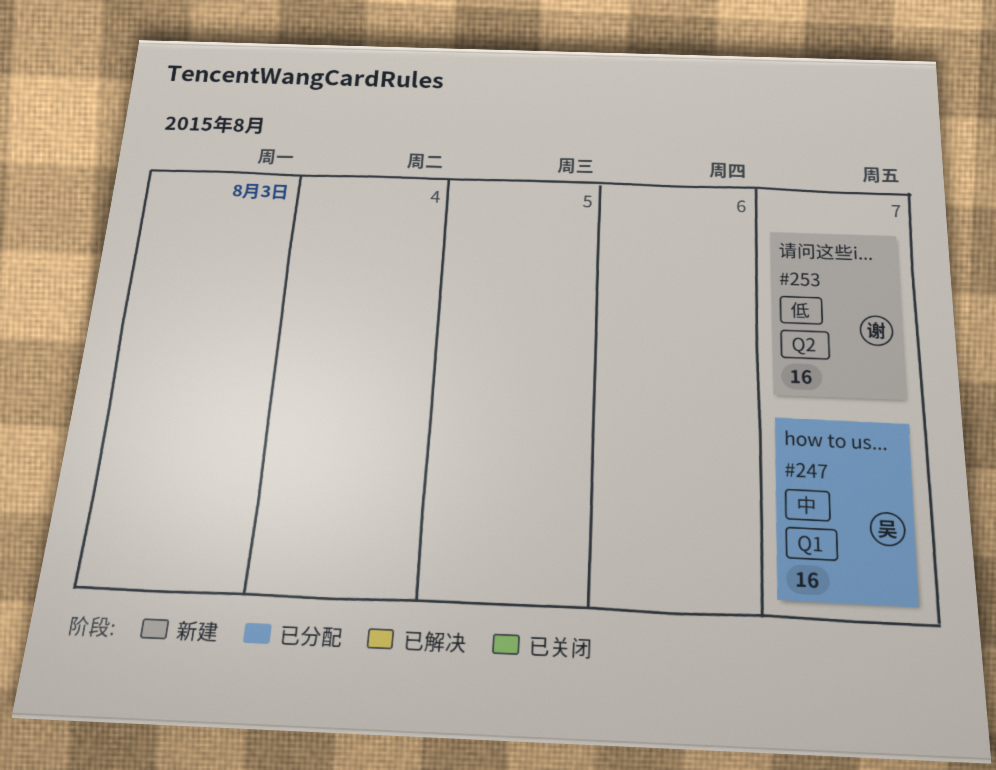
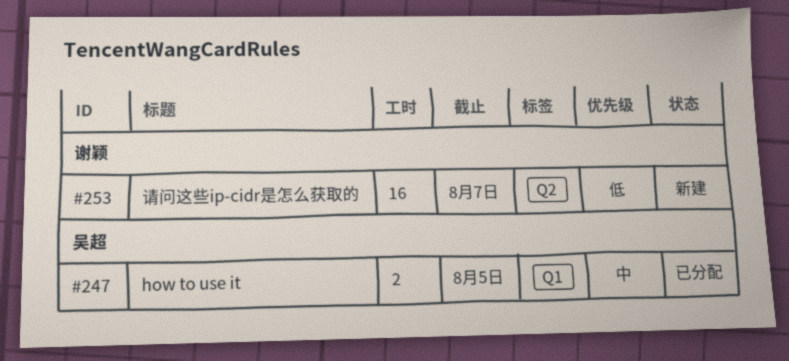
#247, estimate: 16 -> 2
#247, due: Aug 7 -> Aug 5

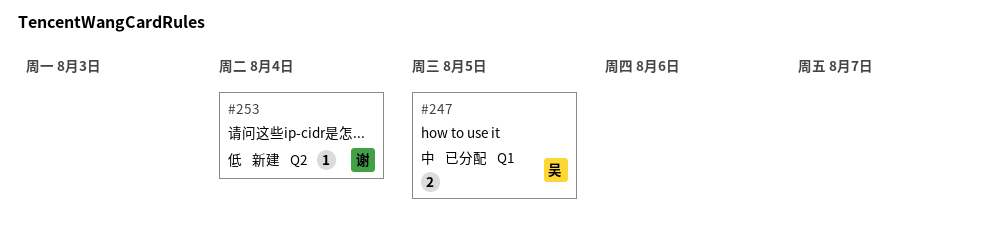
#253, estimate: 16 -> 1
#253, due: Aug 7 -> Aug 4

